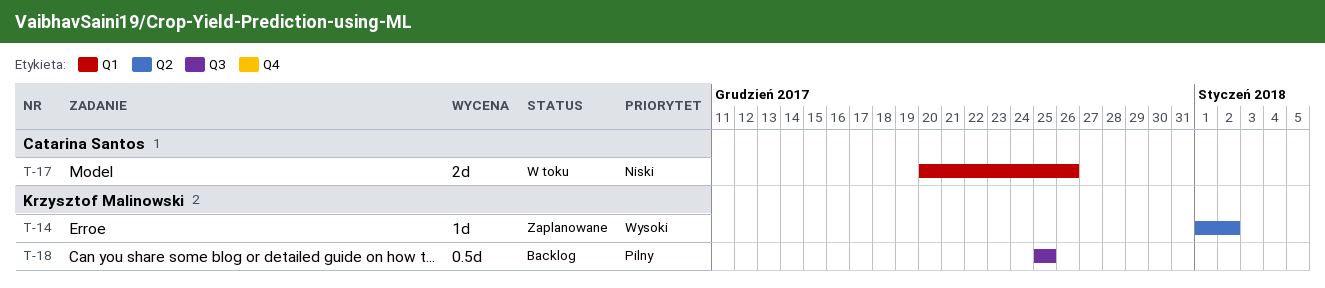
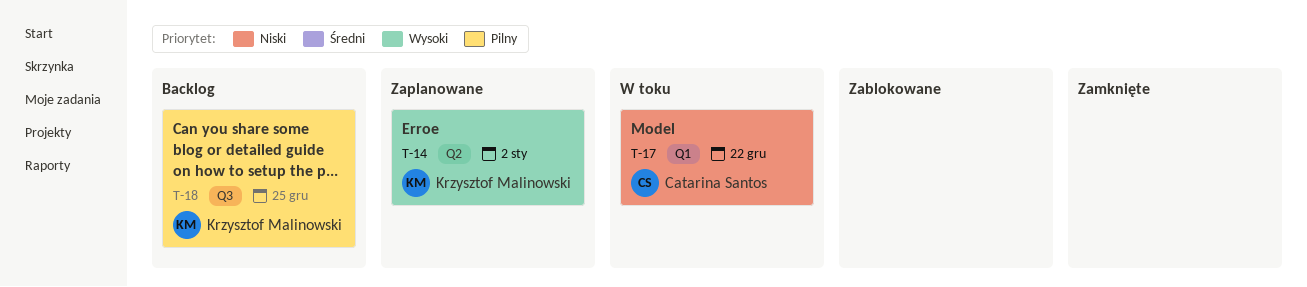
T-17, due: Dec 26 -> Dec 22

